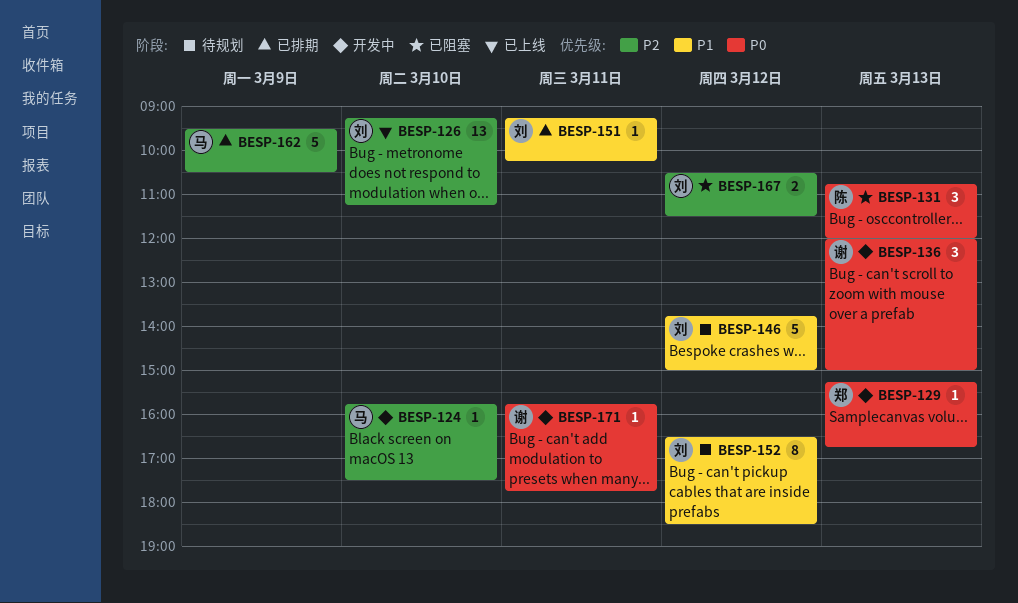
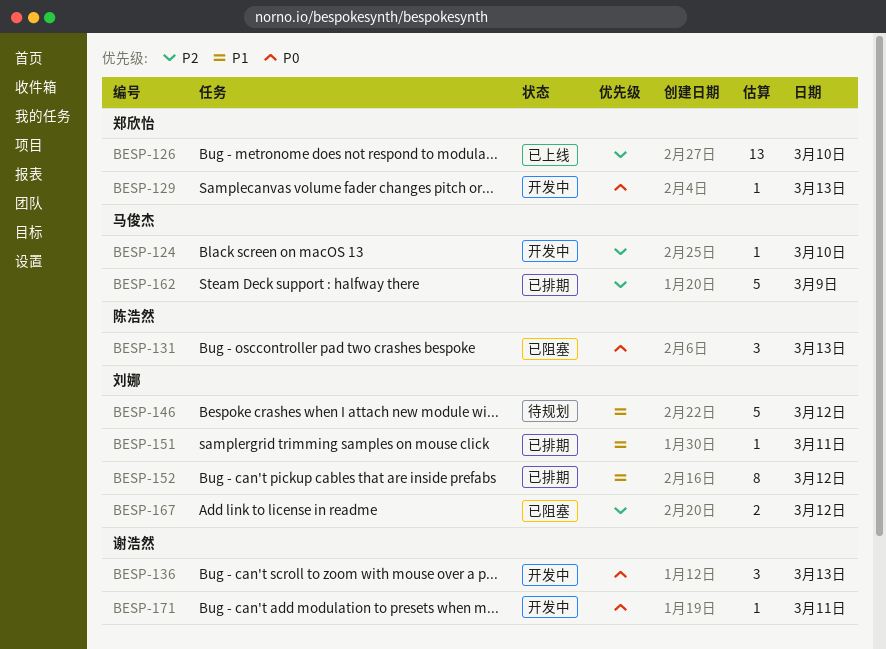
BESP-126, owner: 刘娜 -> 郑欣怡
BESP-152, status: 待规划 -> 已排期

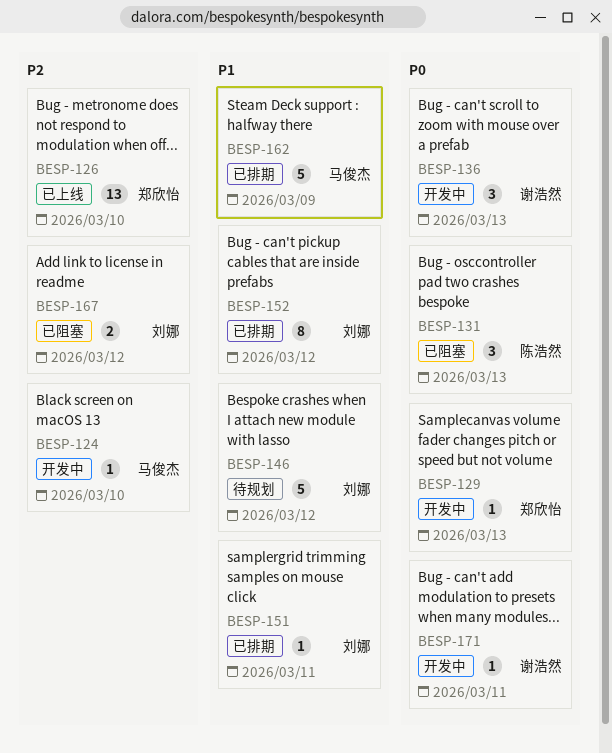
BESP-162, priority: P2 -> P1

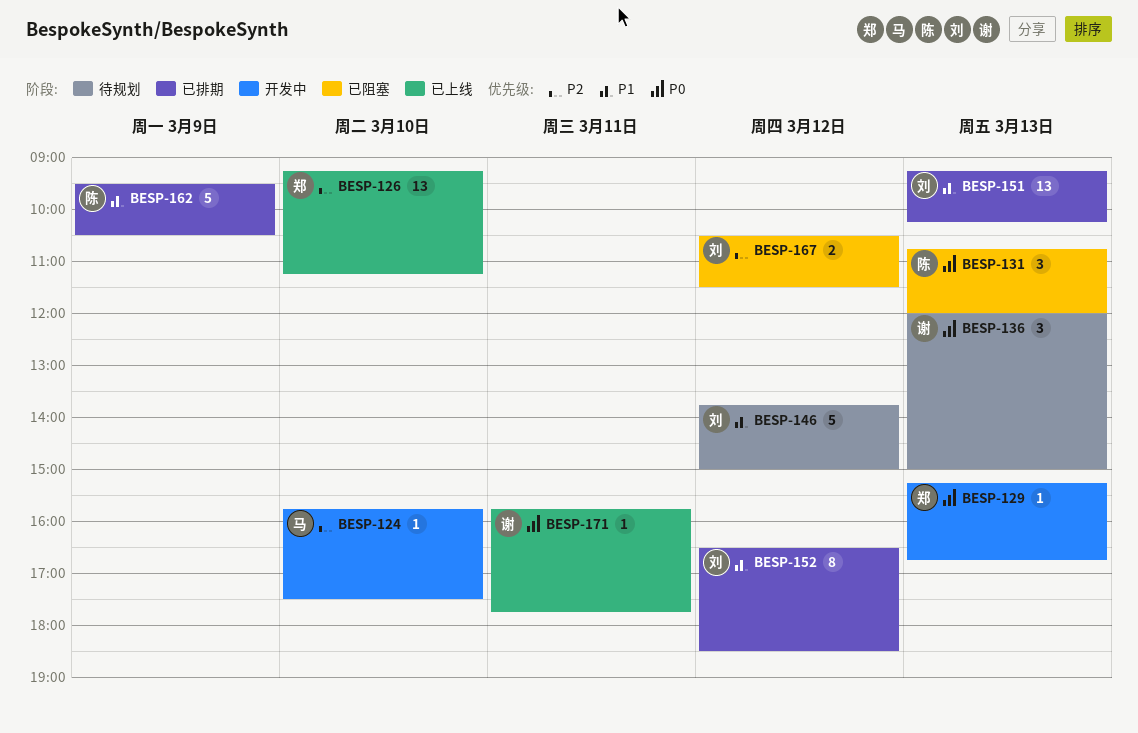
BESP-136, status: 开发中 -> 待规划
BESP-151, estimate: 1 -> 13
BESP-151, day: Mar 11 -> Mar 13
BESP-162, owner: 马俊杰 -> 陈浩然
BESP-171, status: 开发中 -> 已上线

